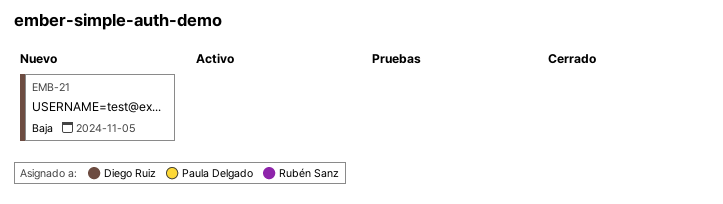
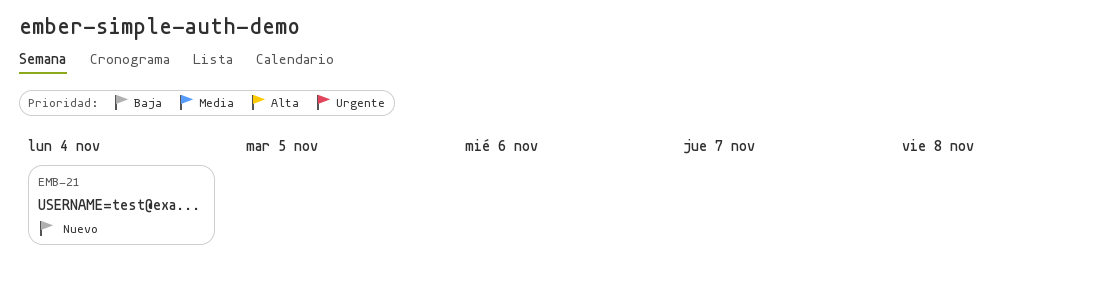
EMB-21, due: Nov 5 -> Nov 4

